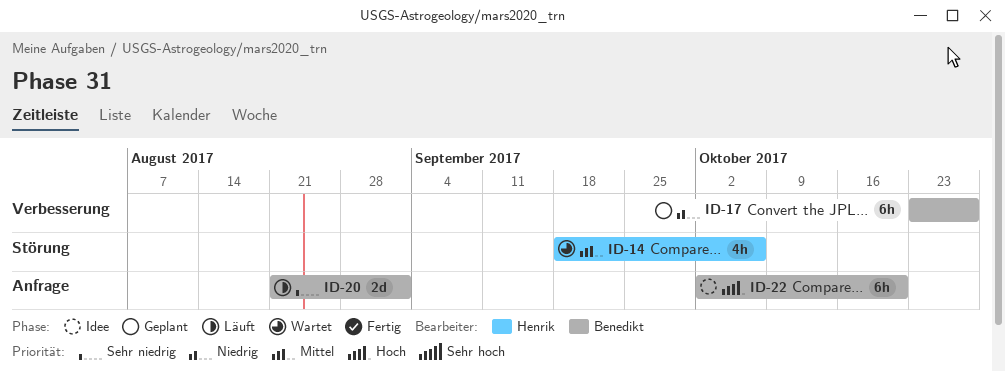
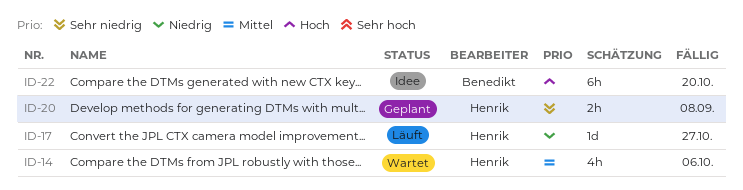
ID-17, status: Geplant -> Läuft
ID-17, owner: Benedikt -> Henrik
ID-17, estimate: 6h -> 1d
ID-20, status: Läuft -> Geplant
ID-20, owner: Benedikt -> Henrik
ID-20, estimate: 2d -> 2h
ID-20, due: Sep 1 -> Sep 8

